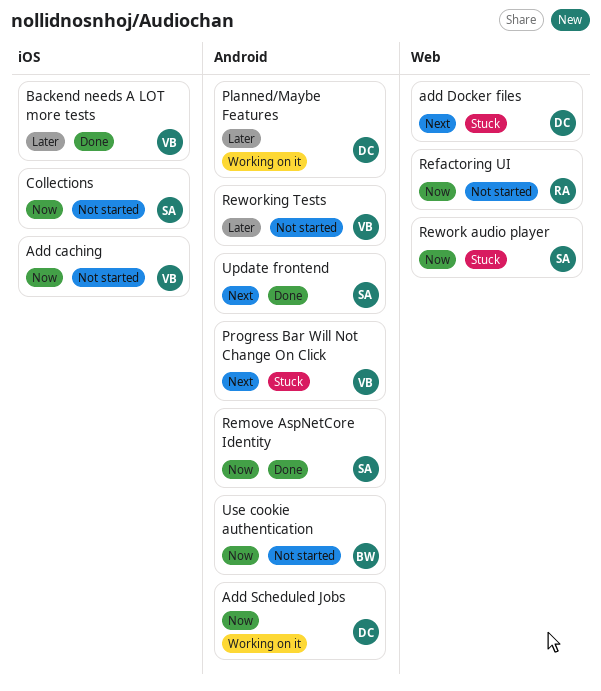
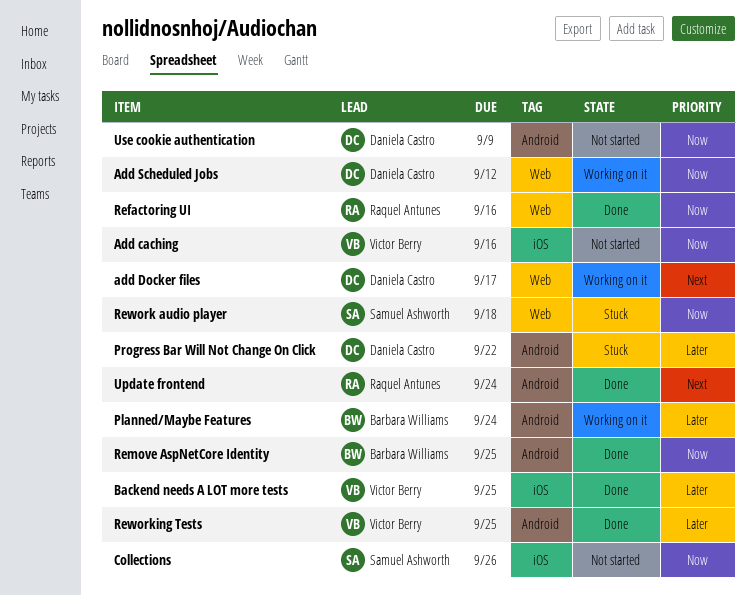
add Docker files, status: Stuck -> Working on it
Add Scheduled Jobs, label: Android -> Web
Planned/Maybe Features, owner: Daniela Castro -> Barbara Williams
Progress Bar Will Not Change On Click, owner: Victor Berry -> Daniela Castro
Progress Bar Will Not Change On Click, priority: Next -> Later
Refactoring UI, status: Not started -> Done
Remove AspNetCore Identity, owner: Samuel Ashworth -> Barbara Williams
Reworking Tests, status: Not started -> Done
Update frontend, owner: Samuel Ashworth -> Raquel Antunes
Use cookie authentication, owner: Barbara Williams -> Daniela Castro

